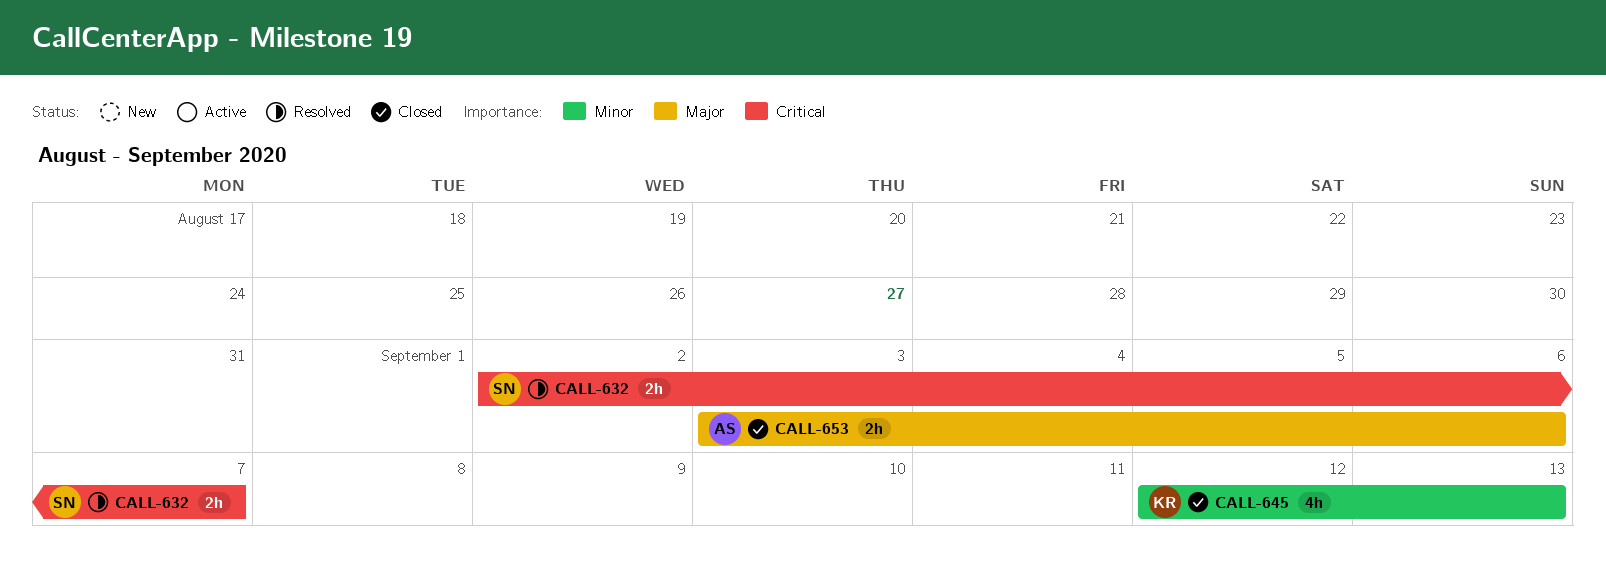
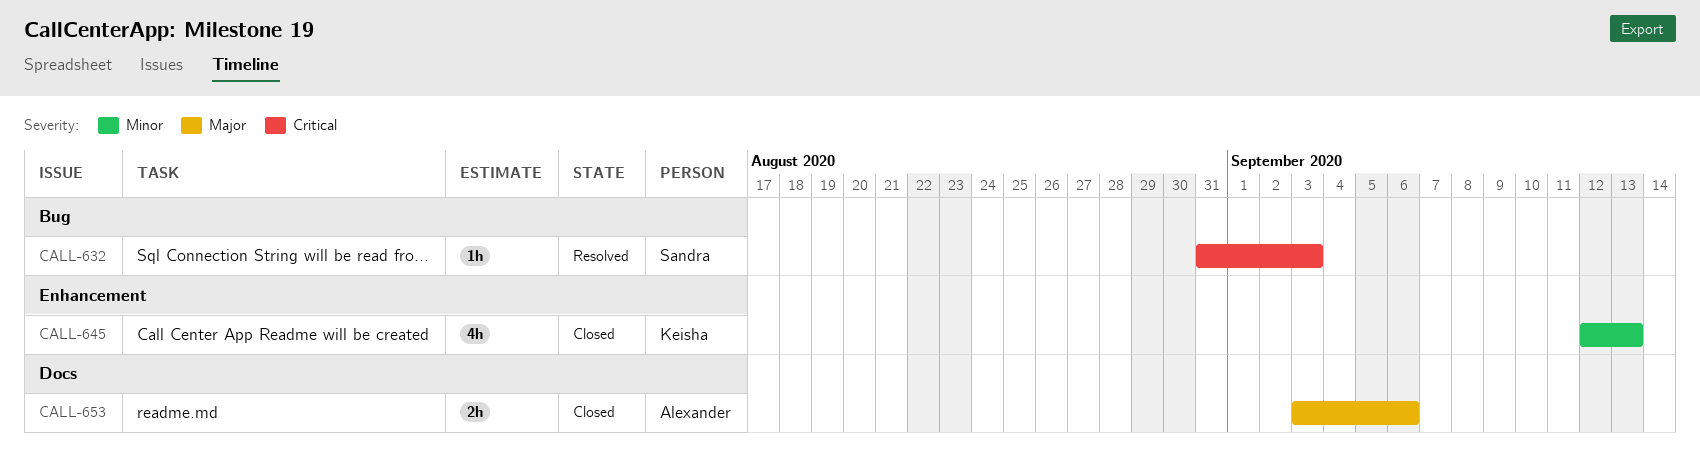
CALL-632, estimate: 2h -> 1h
CALL-632, start: Sep 2 -> Aug 31
CALL-632, due: Sep 7 -> Sep 3

